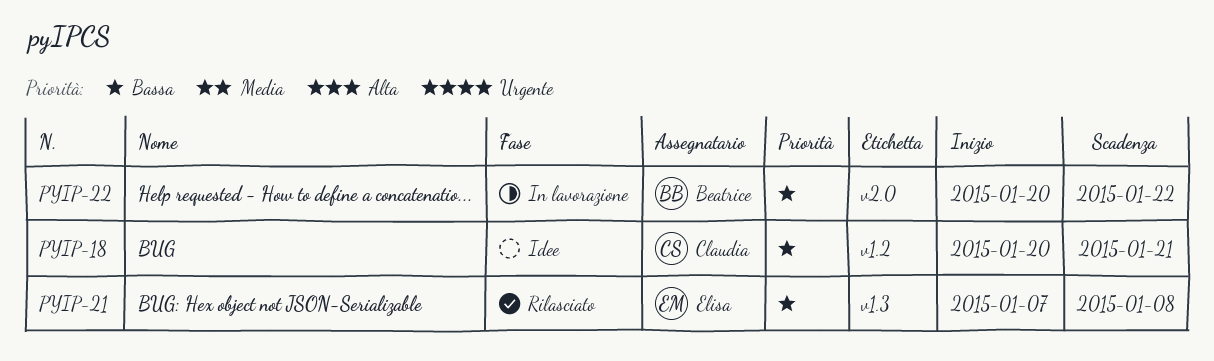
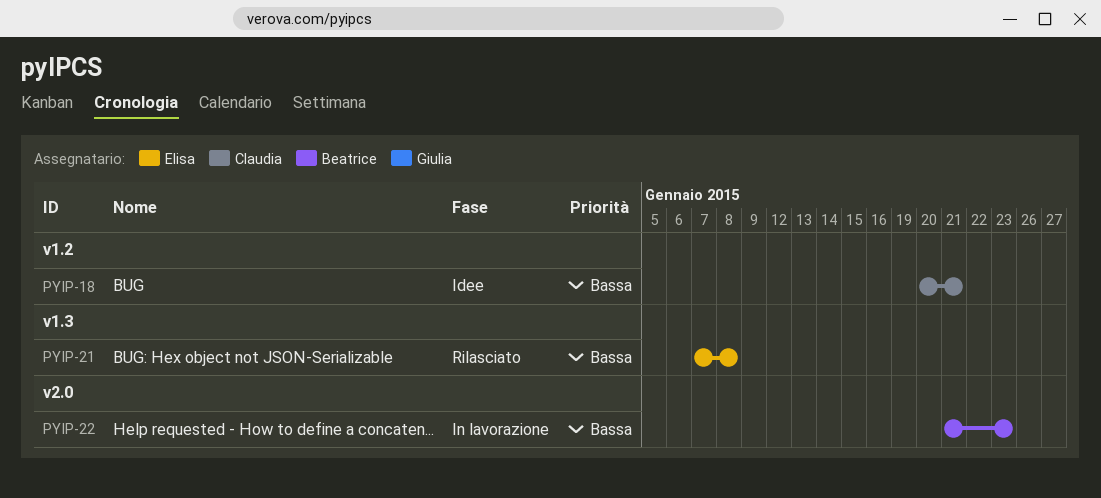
PYIP-22, start: Jan 20 -> Jan 21
PYIP-22, due: Jan 22 -> Jan 23

